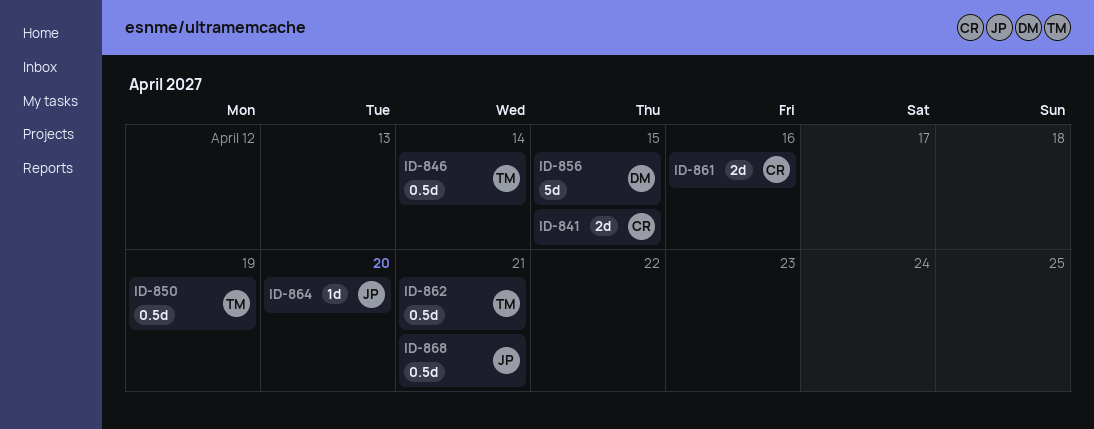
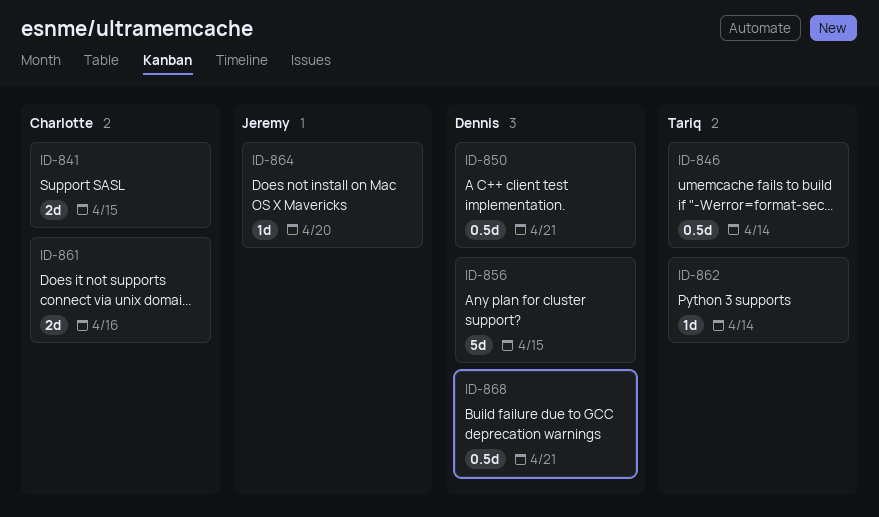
ID-850, owner: Tariq -> Dennis
ID-850, due: Apr 19 -> Apr 21
ID-862, estimate: 0.5d -> 1d
ID-862, due: Apr 21 -> Apr 14
ID-868, owner: Jeremy -> Dennis

